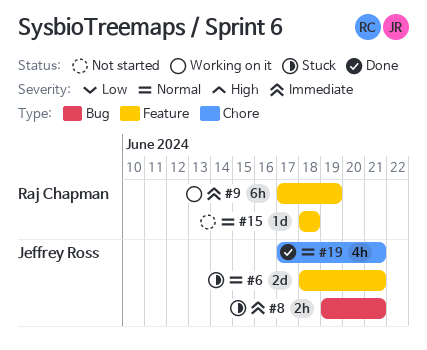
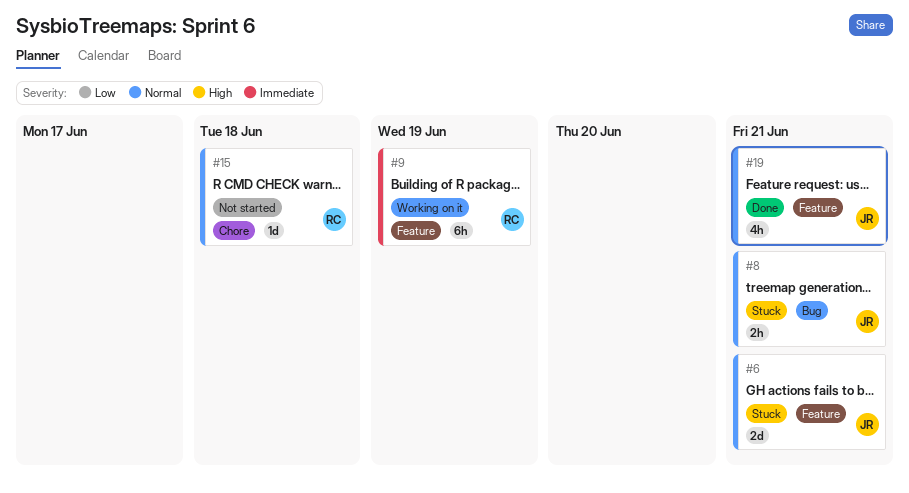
#8, priority: Immediate -> Normal
#15, label: Feature -> Chore
#19, label: Chore -> Feature

